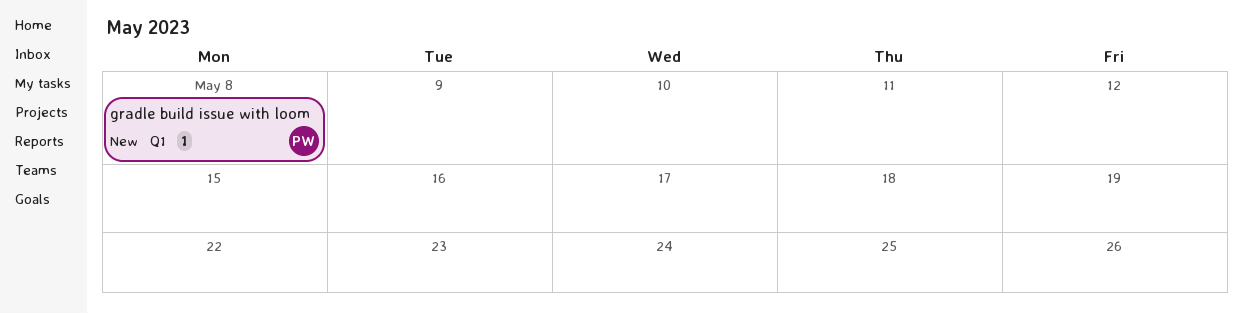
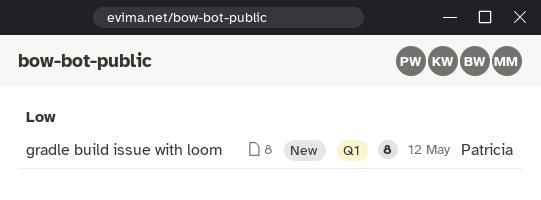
gradle build issue with loom, estimate: 1 -> 8
gradle build issue with loom, due: May 8 -> May 12

